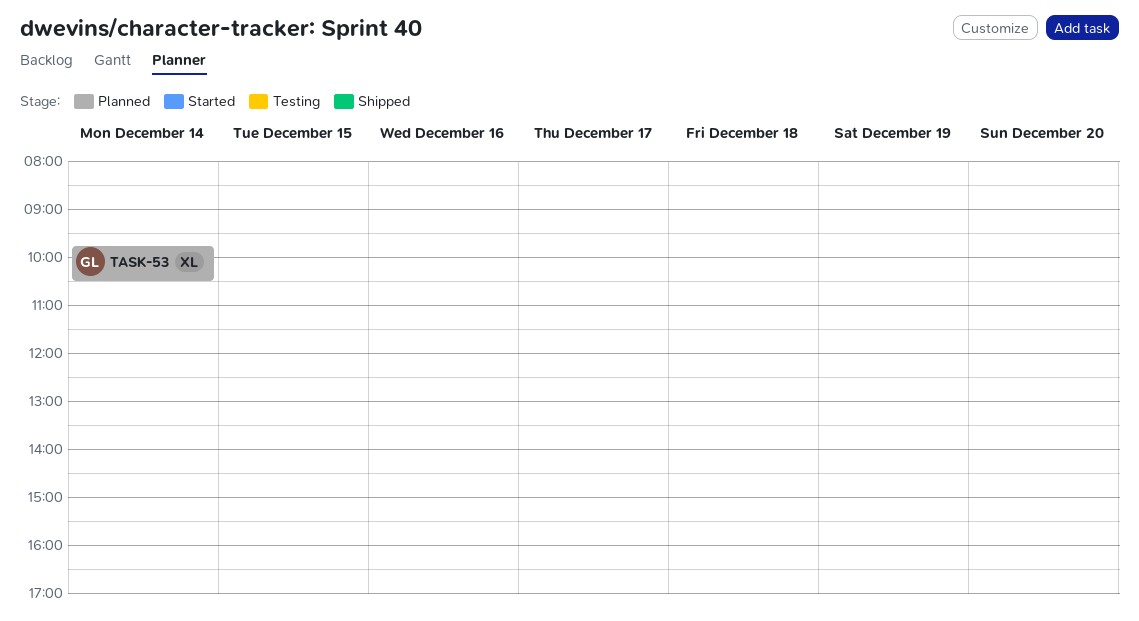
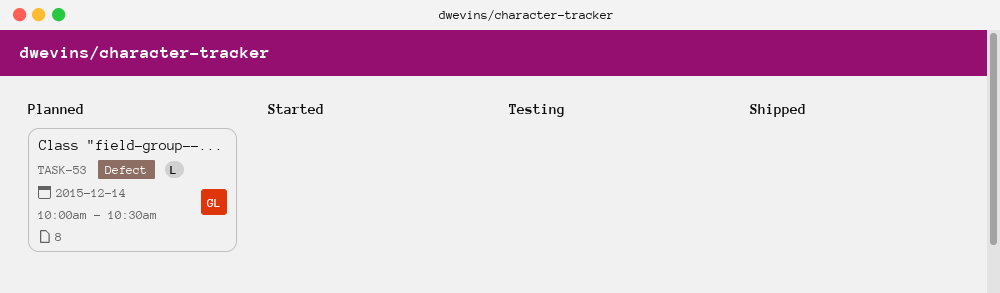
TASK-53, estimate: XL -> L
TASK-53, begins: 09:45 -> 10:00

